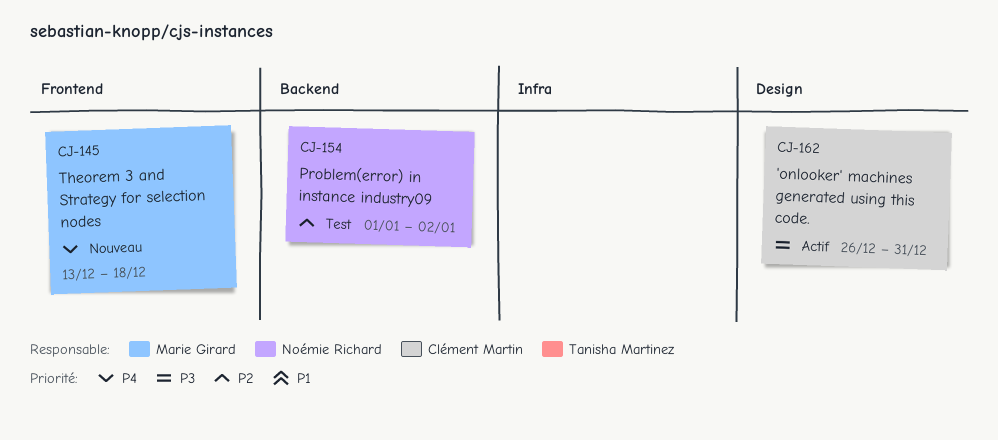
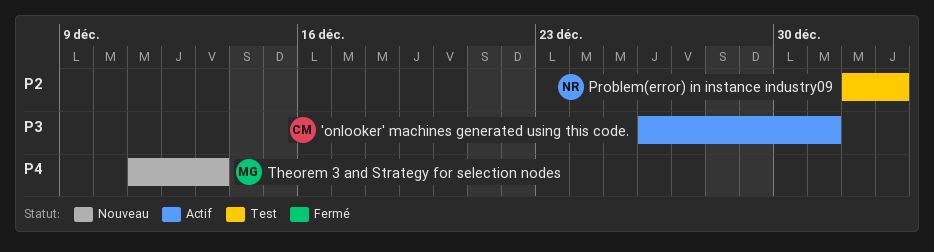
Theorem 3 and Strategy for selection nodes, start: Dec 13 -> Dec 11
Theorem 3 and Strategy for selection nodes, due: Dec 18 -> Dec 13

